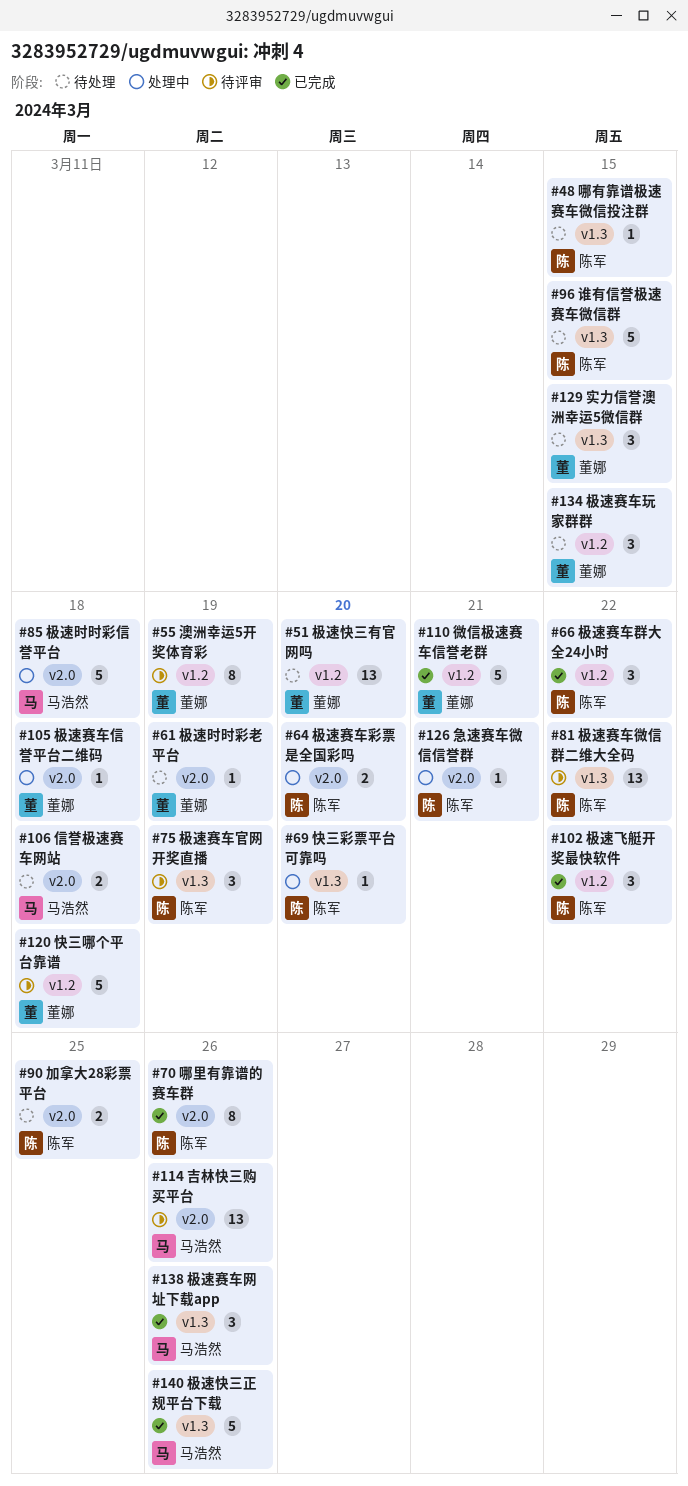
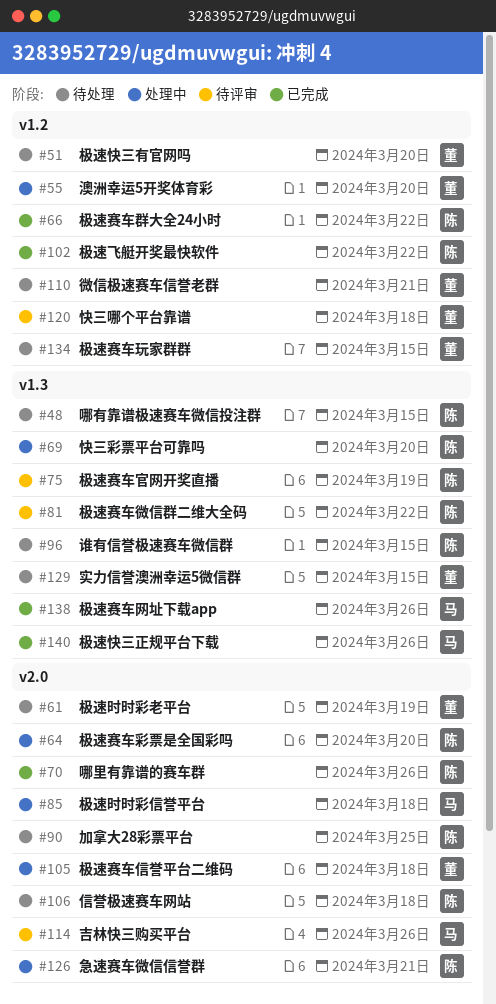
#55, status: 待评审 -> 处理中
#55, due: Mar 19 -> Mar 20
#106, owner: 马浩然 -> 陈军
#110, status: 已完成 -> 待处理

